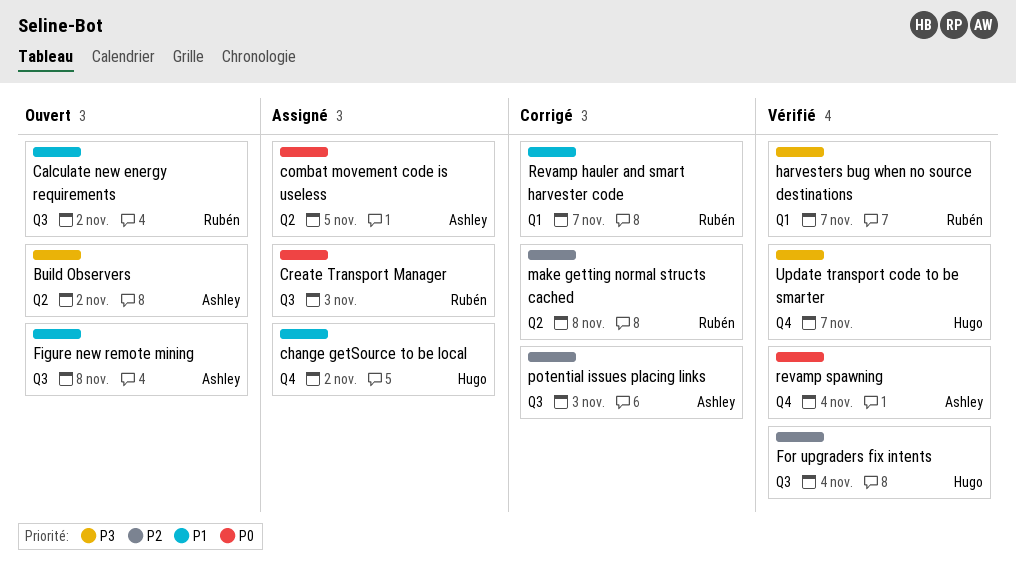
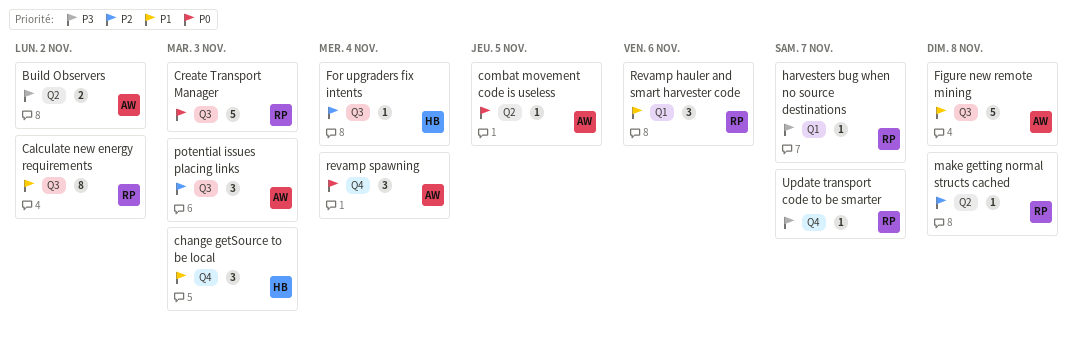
change getSource to be local, due: Nov 2 -> Nov 3
Revamp hauler and smart harvester code, due: Nov 7 -> Nov 6
Update transport code to be smarter, owner: Hugo -> Rubén

